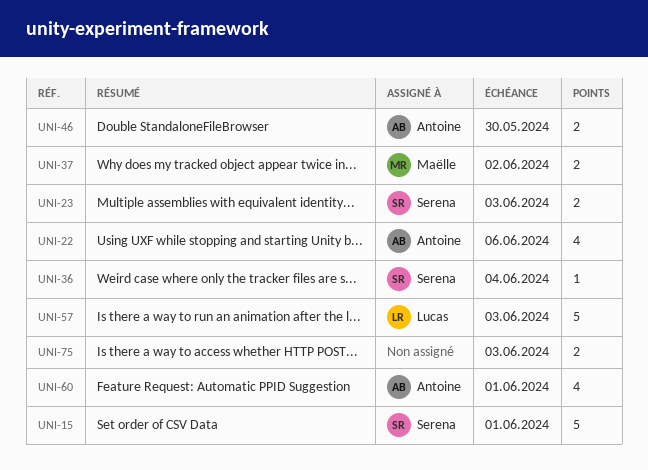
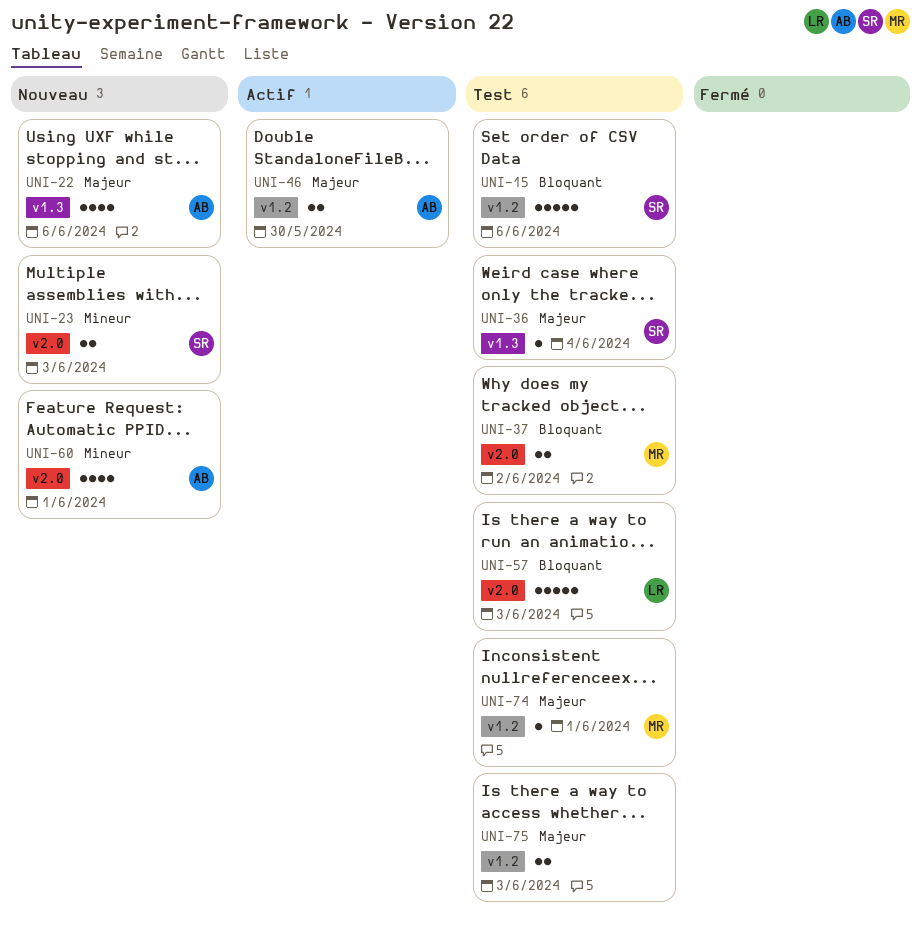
UNI-15, due: Jun 1 -> Jun 6
UNI-74: none -> present

